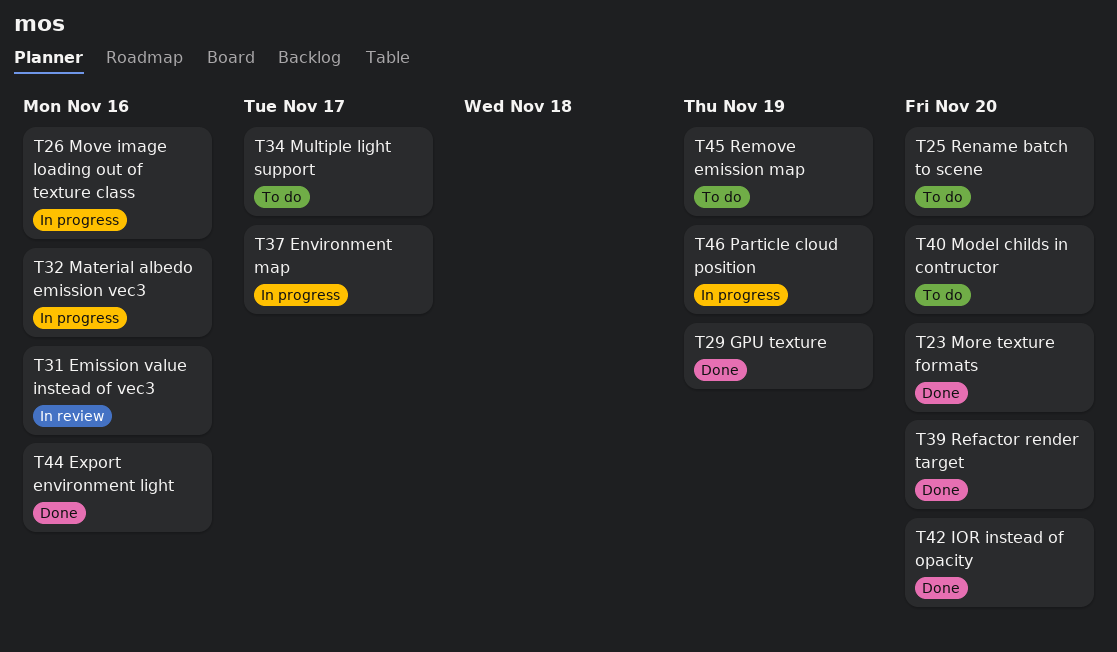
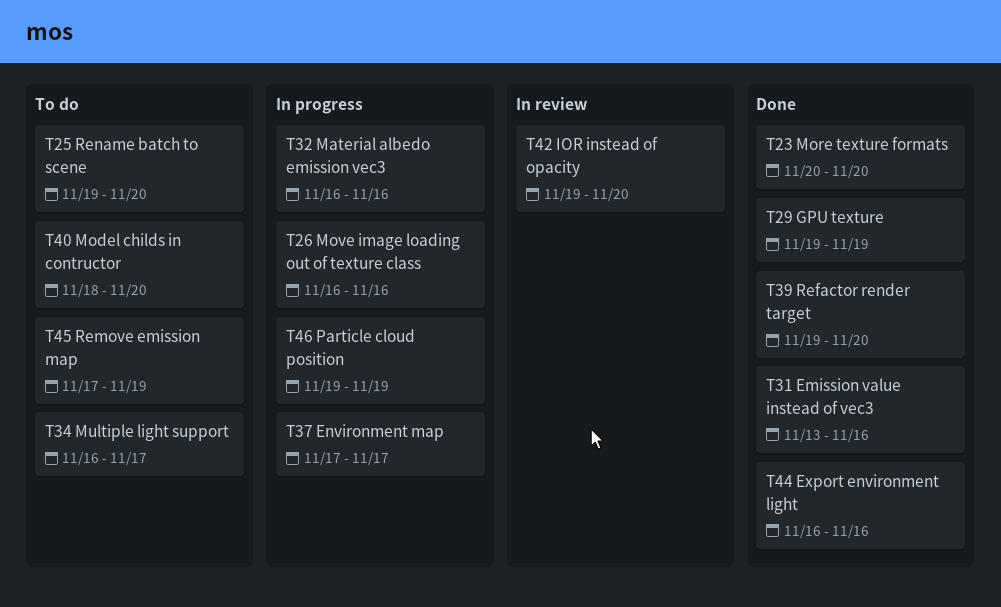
T31, status: In review -> Done
T42, status: Done -> In review

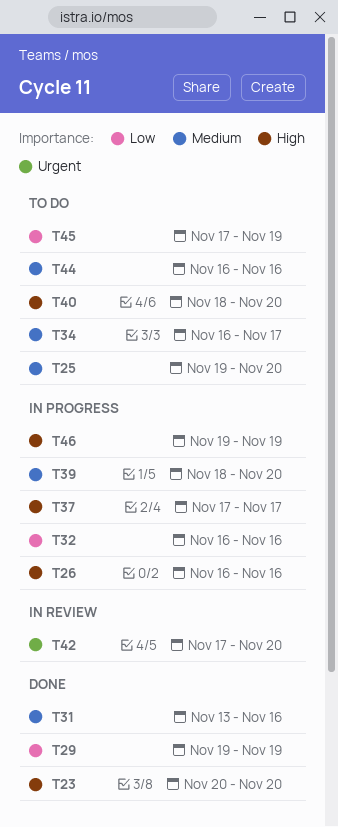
T39, status: Done -> In progress
T39, start: Nov 19 -> Nov 18
T42, start: Nov 19 -> Nov 17
T44, status: Done -> To do

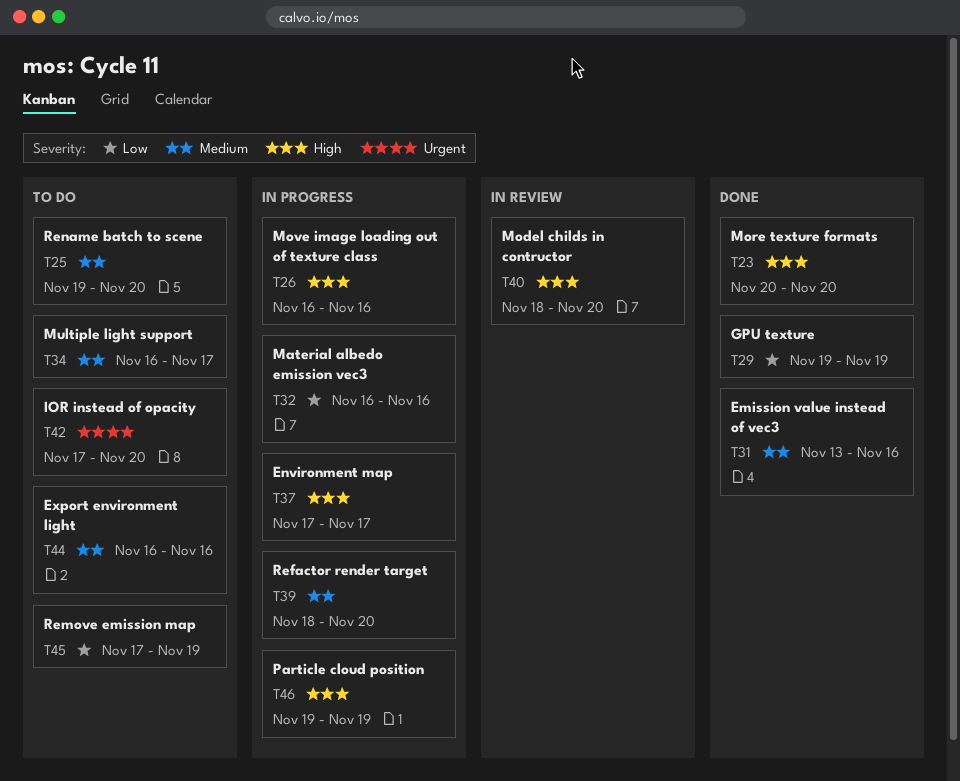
T40, status: To do -> In review
T42, status: In review -> To do

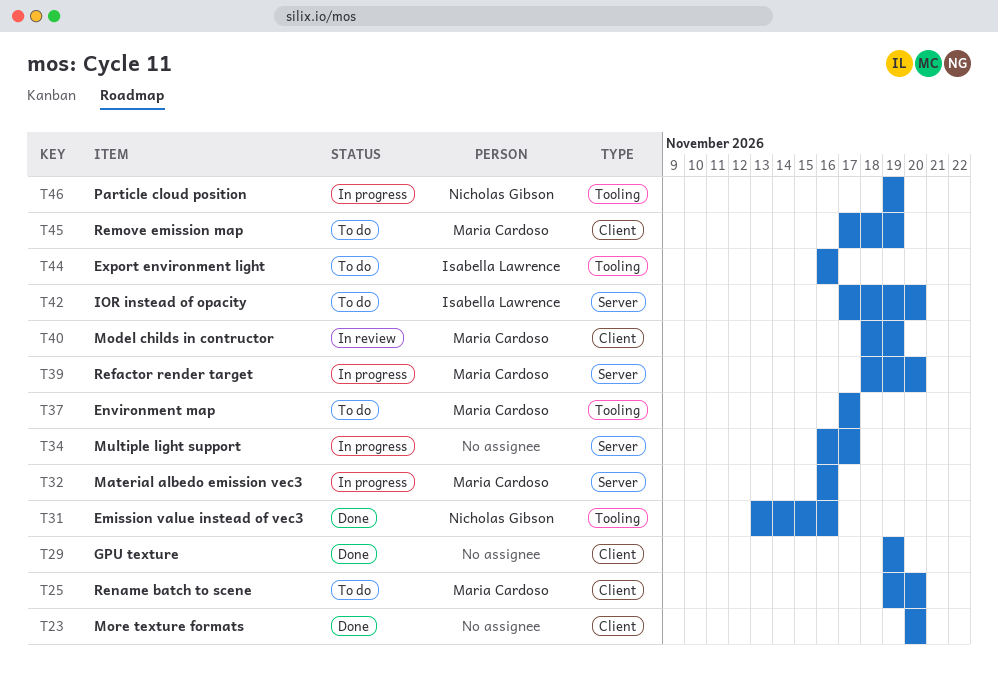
T26: present -> none
T34, status: To do -> In progress
T37, status: In progress -> To do
T40, due: Nov 20 -> Nov 19

